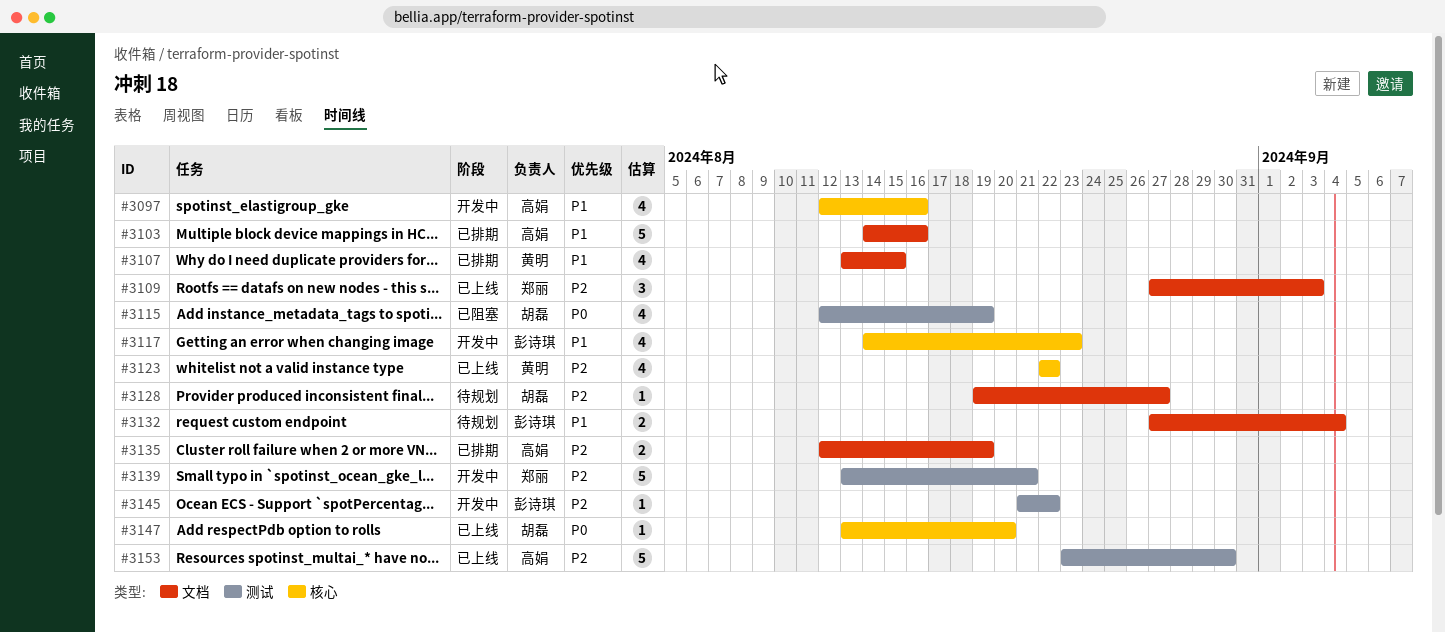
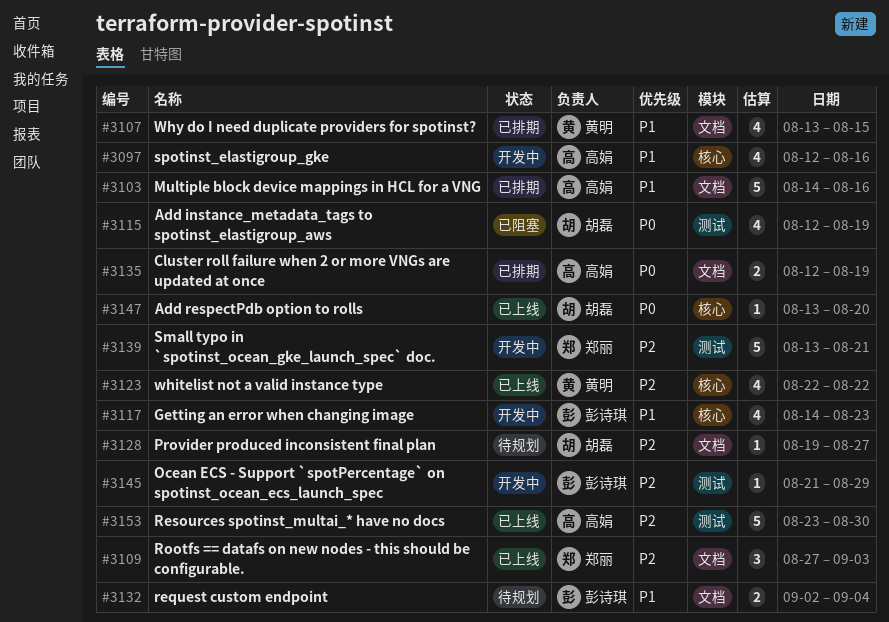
#3132, start: Aug 27 -> Sep 2
#3135, priority: P2 -> P0
#3145, due: Aug 22 -> Aug 29

